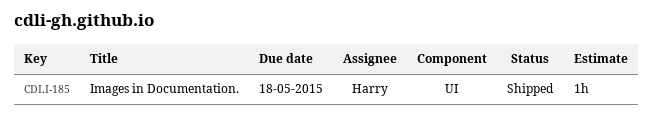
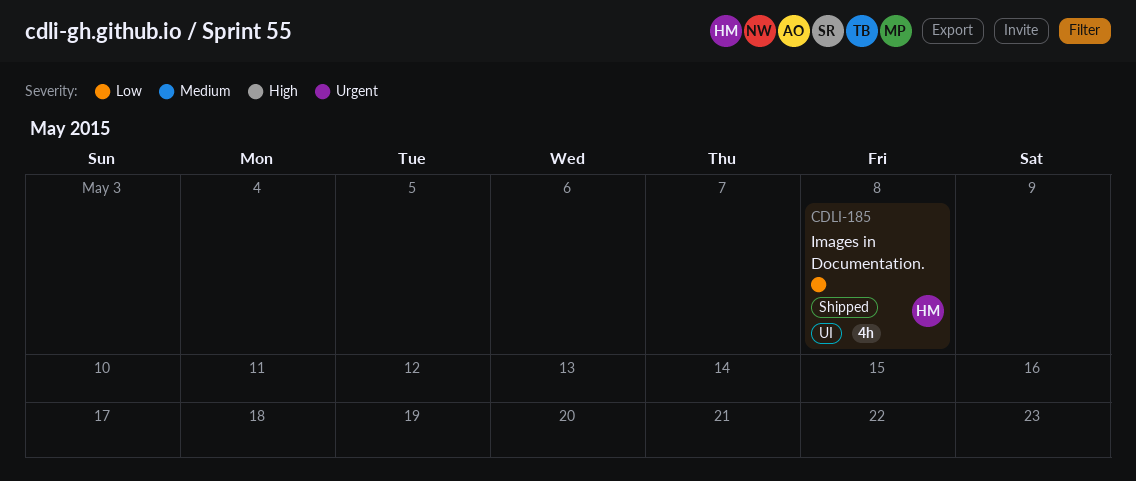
CDLI-185, estimate: 1h -> 4h
CDLI-185, due: May 18 -> May 8

